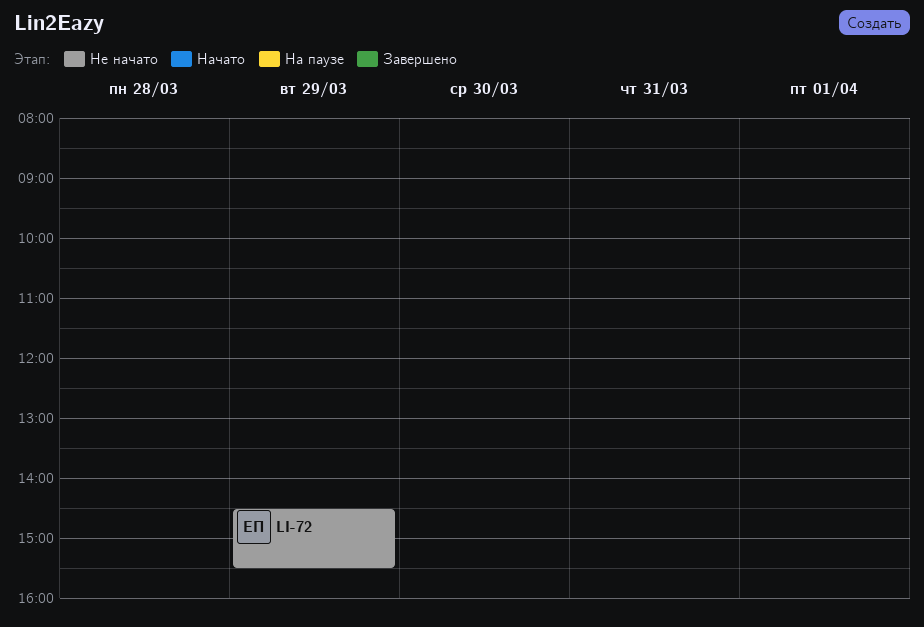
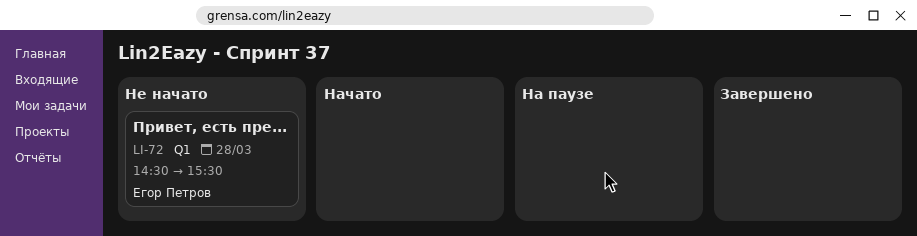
LI-72, day: Mar 29 -> Mar 28

